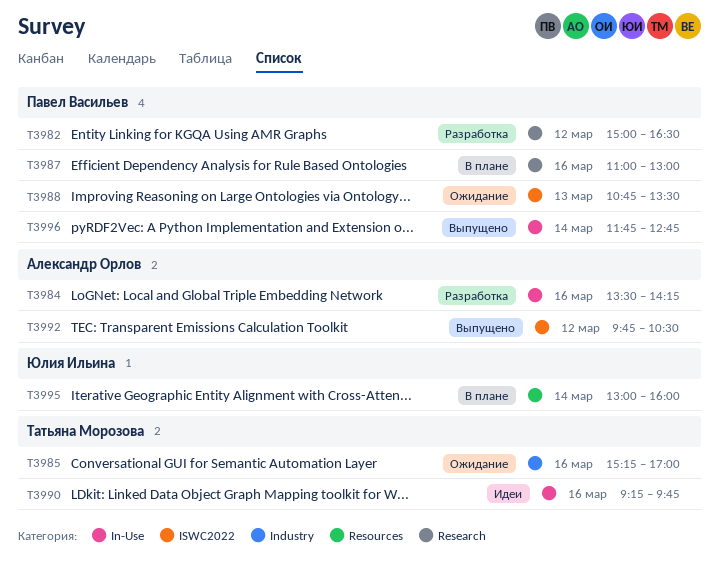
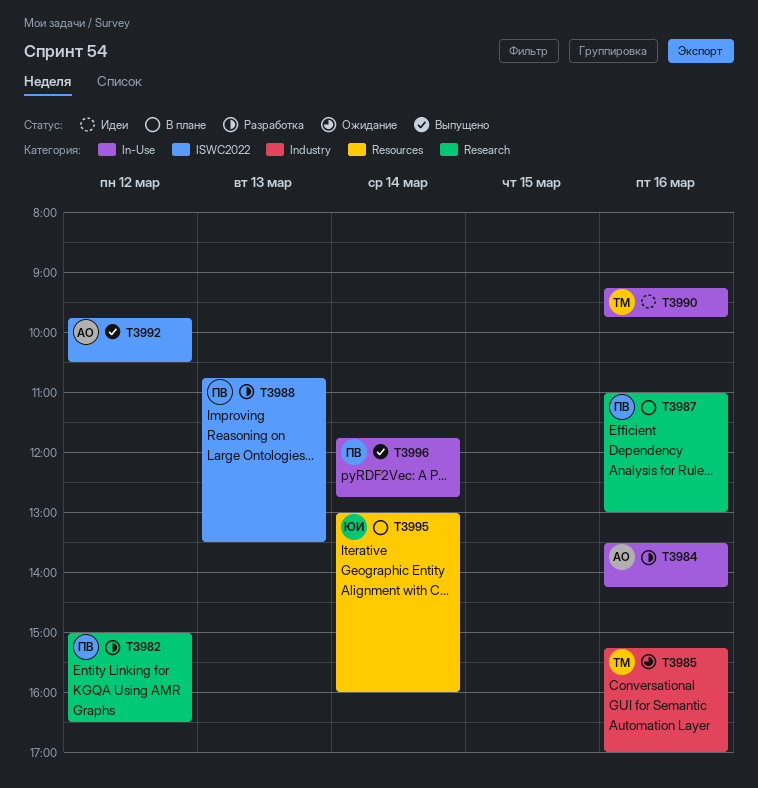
T3988, status: Ожидание -> Разработка

